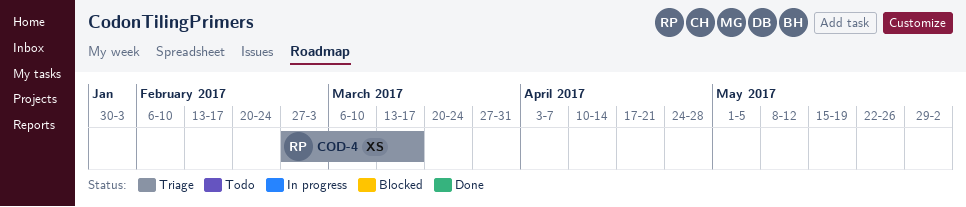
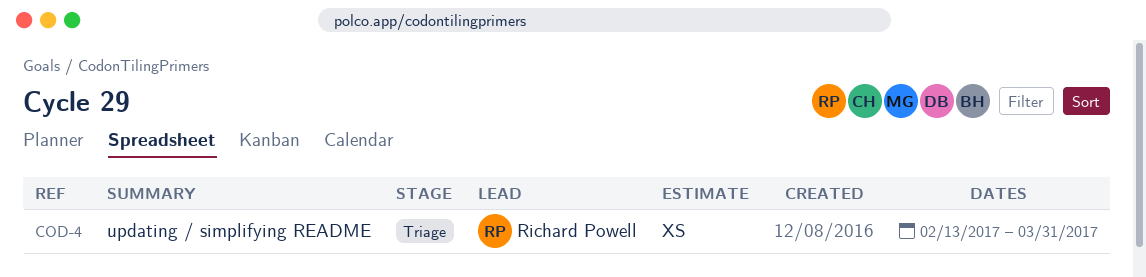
COD-4, start: Feb 27 -> Feb 13
COD-4, due: Mar 17 -> Mar 31

